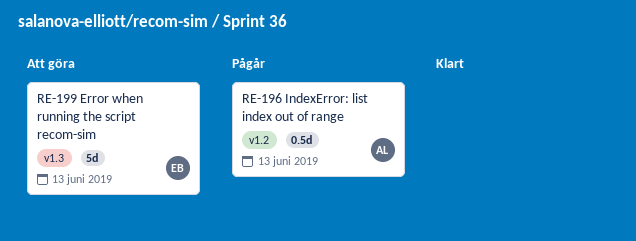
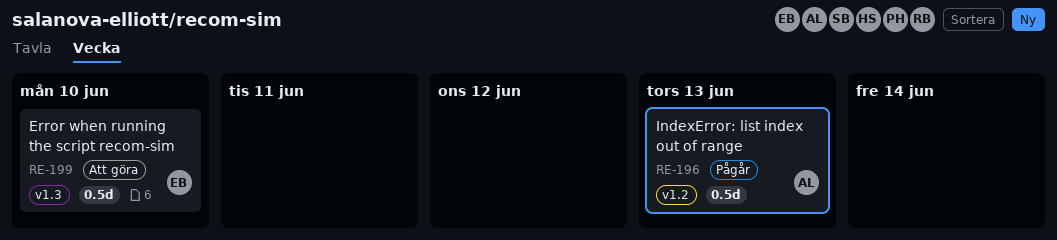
RE-199, estimate: 5d -> 0.5d
RE-199, due: Jun 13 -> Jun 10

